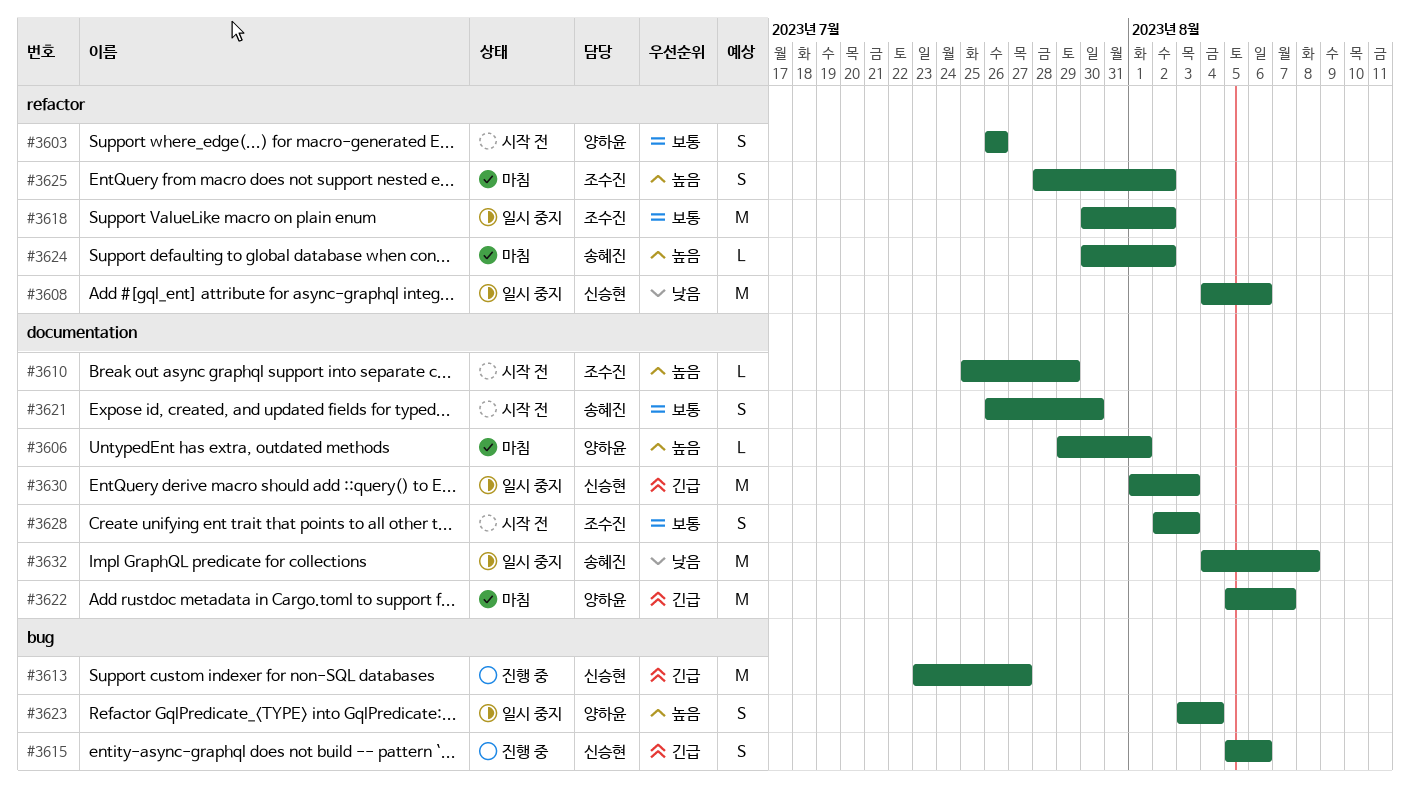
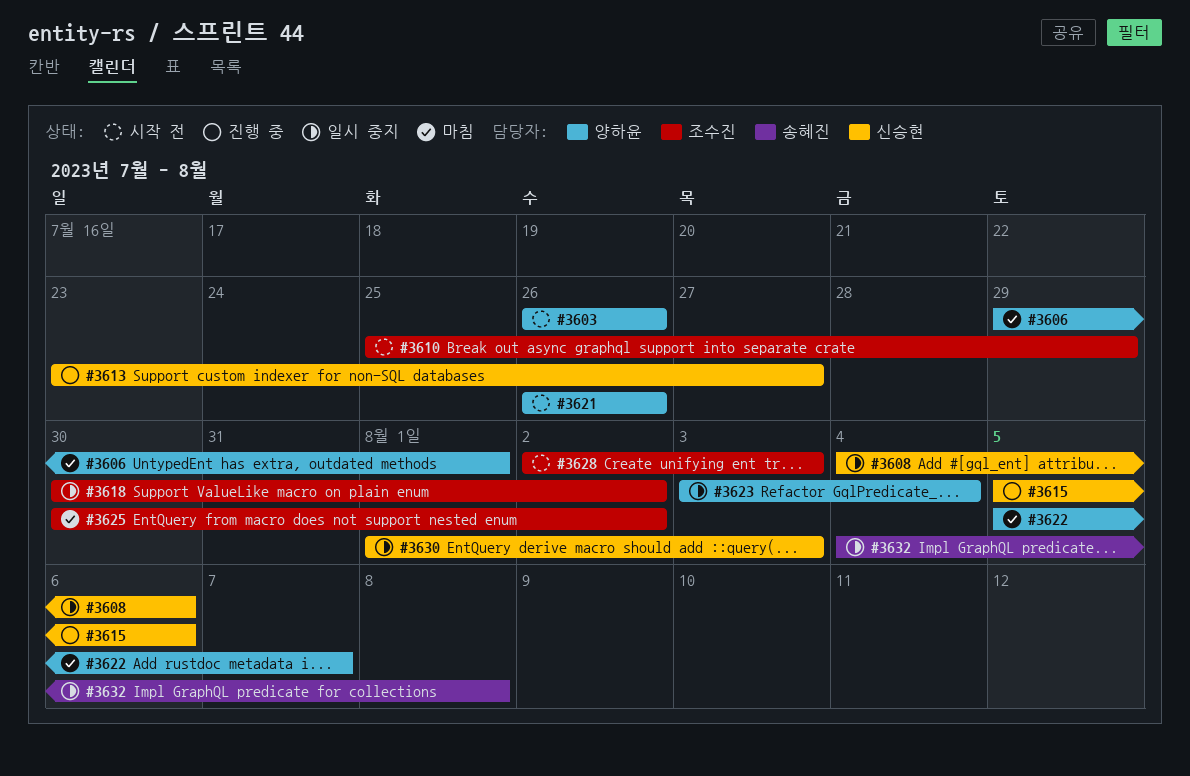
#3621, owner: 송혜진 -> 양하윤
#3621, due: Jul 30 -> Jul 26
#3624: present -> none
#3625, start: Jul 28 -> Jul 30

